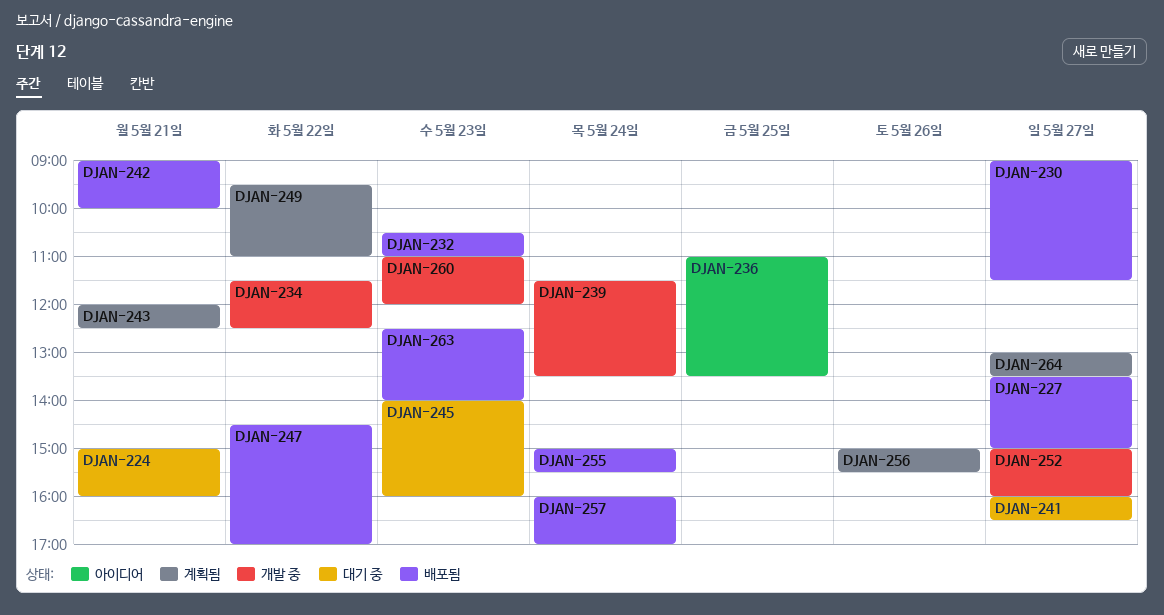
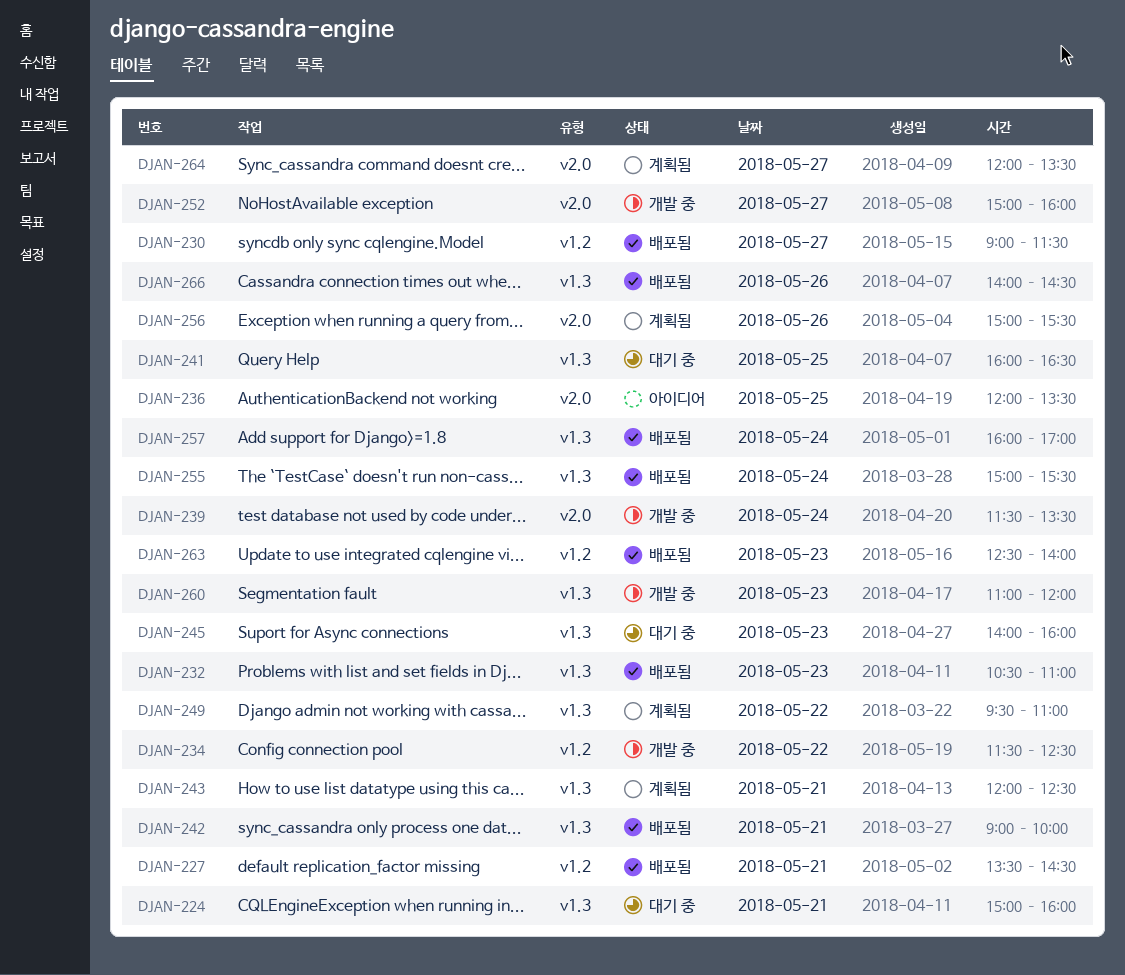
DJAN-227, day: May 27 -> May 21
DJAN-227, ends: 15:00 -> 14:30
DJAN-236, begins: 11:00 -> 12:00
DJAN-241, day: May 27 -> May 25
DJAN-247: present -> none
DJAN-264, begins: 13:00 -> 12:00
DJAN-266: none -> present

